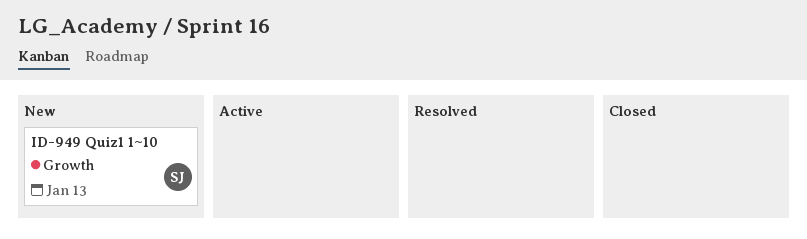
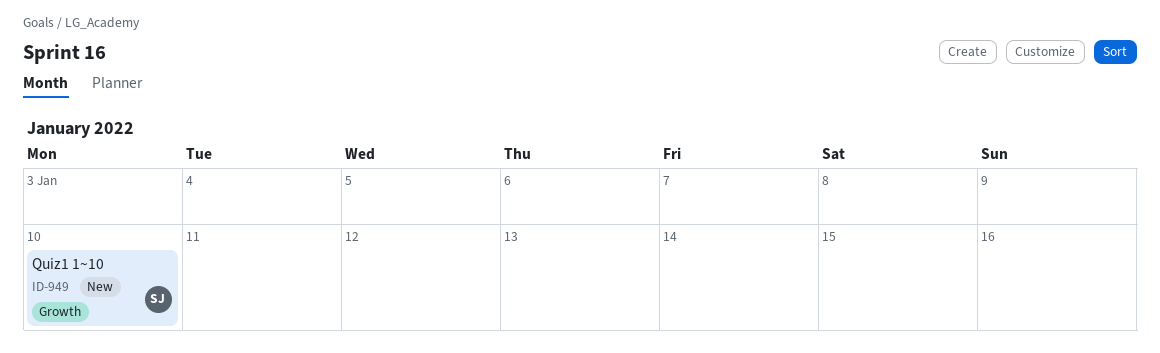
ID-949, due: Jan 13 -> Jan 10

